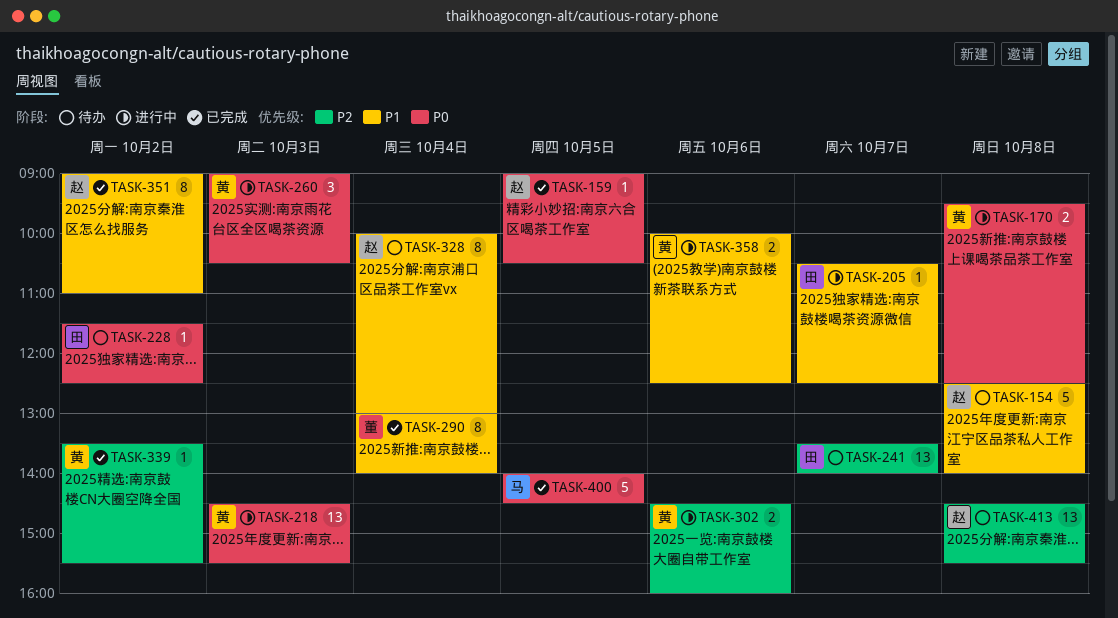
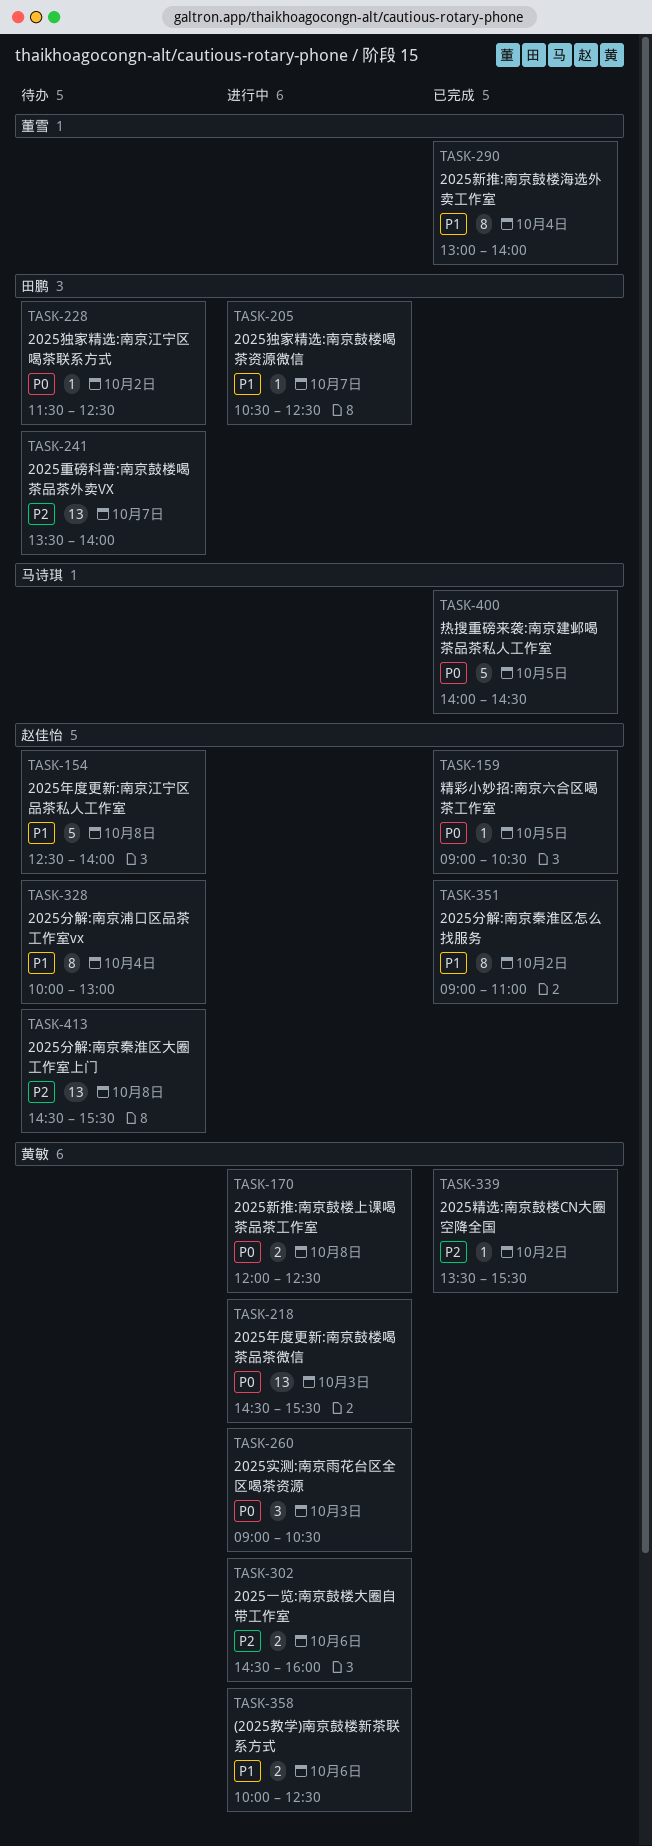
TASK-170, begins: 09:30 -> 12:00

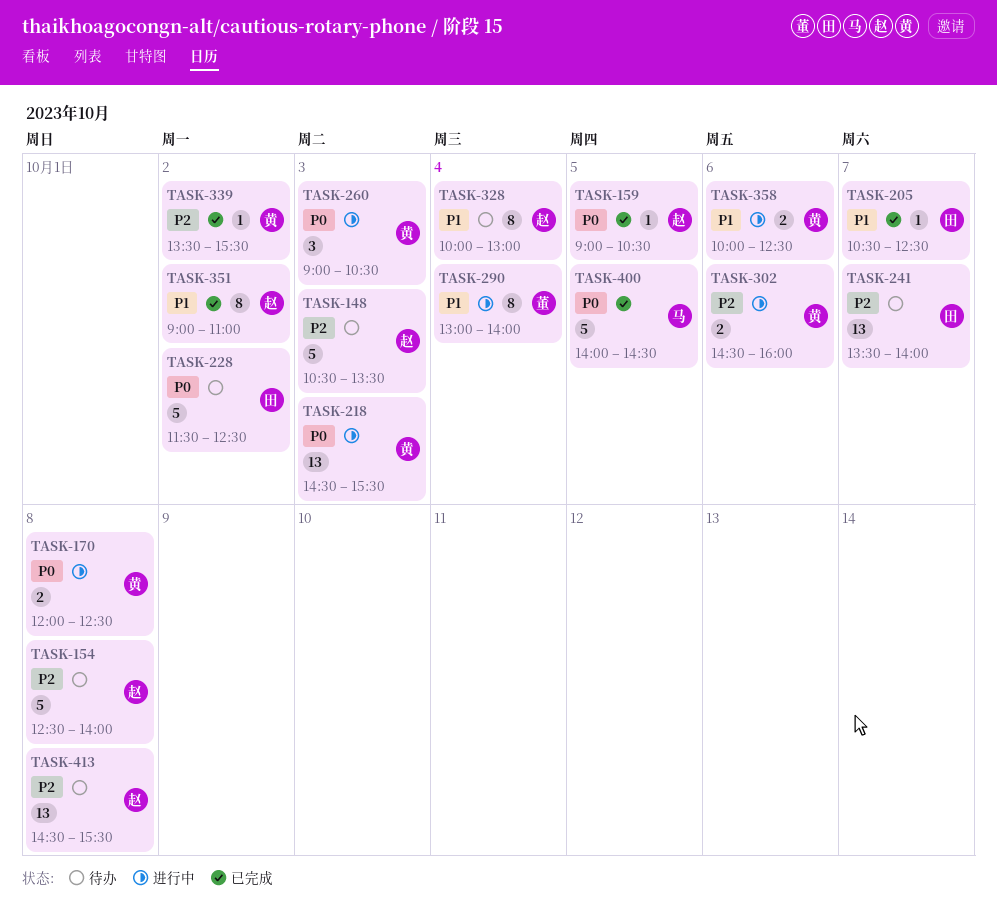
TASK-148: none -> present
TASK-154, priority: P1 -> P2
TASK-205, status: 进行中 -> 已完成
TASK-228, estimate: 1 -> 5
TASK-290, status: 已完成 -> 进行中

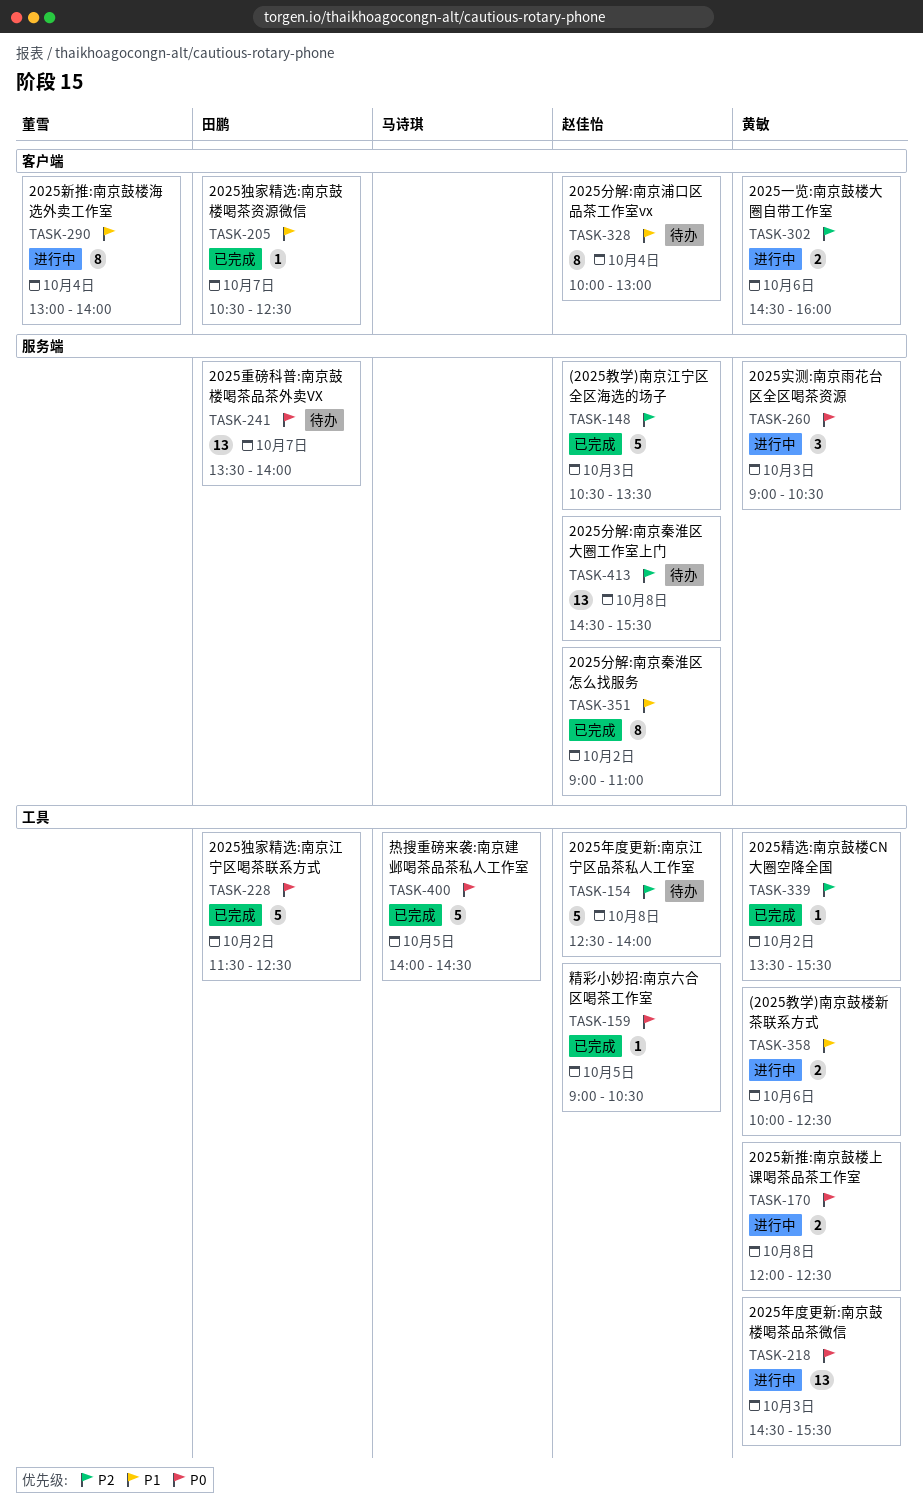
TASK-148, status: 待办 -> 已完成
TASK-228, status: 待办 -> 已完成
TASK-241, priority: P2 -> P0

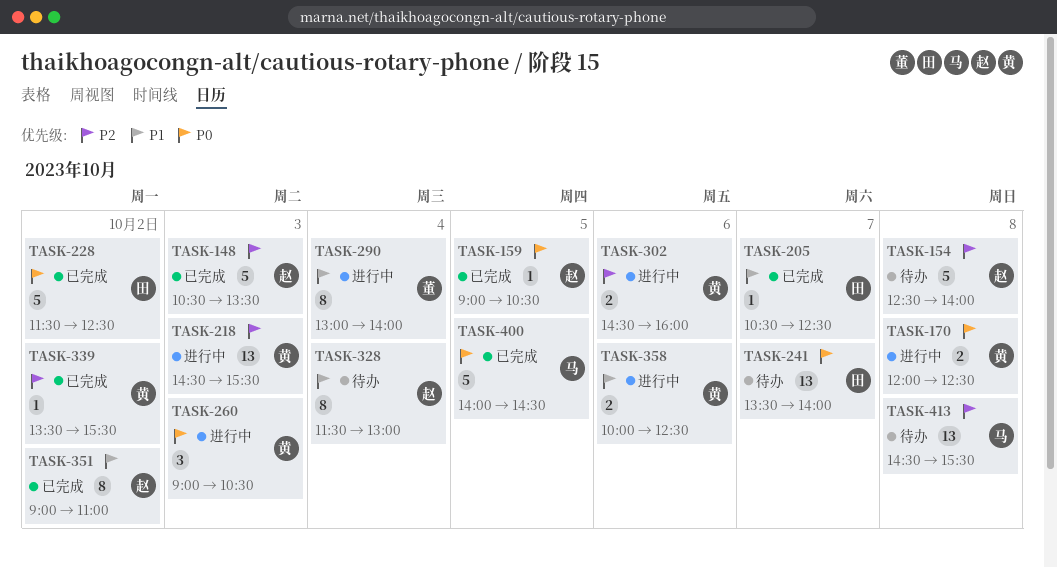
TASK-218, priority: P0 -> P2
TASK-328, begins: 10:00 -> 11:30
TASK-413, owner: 赵佳怡 -> 马诗琪

